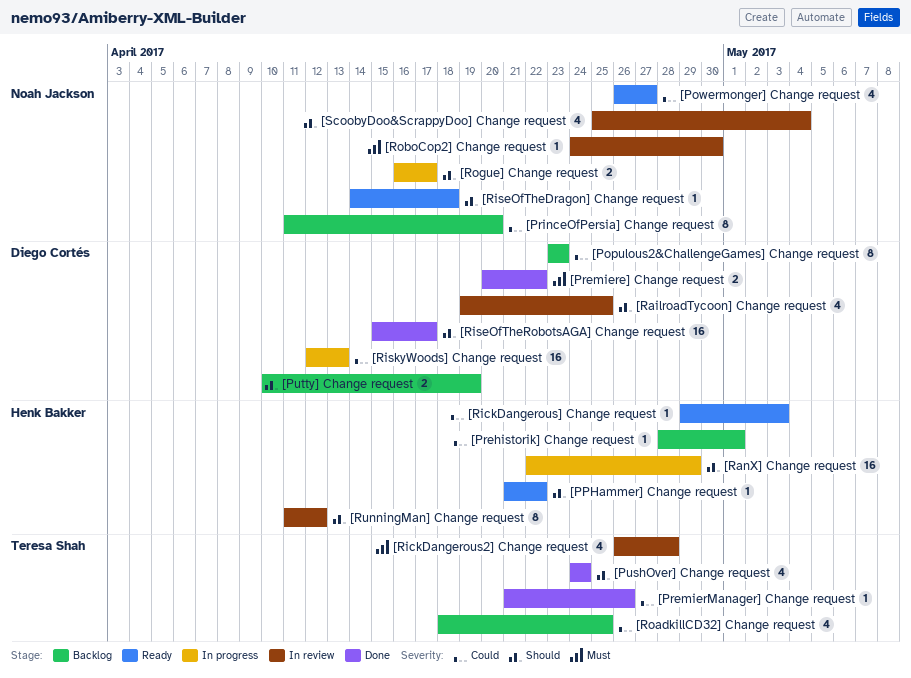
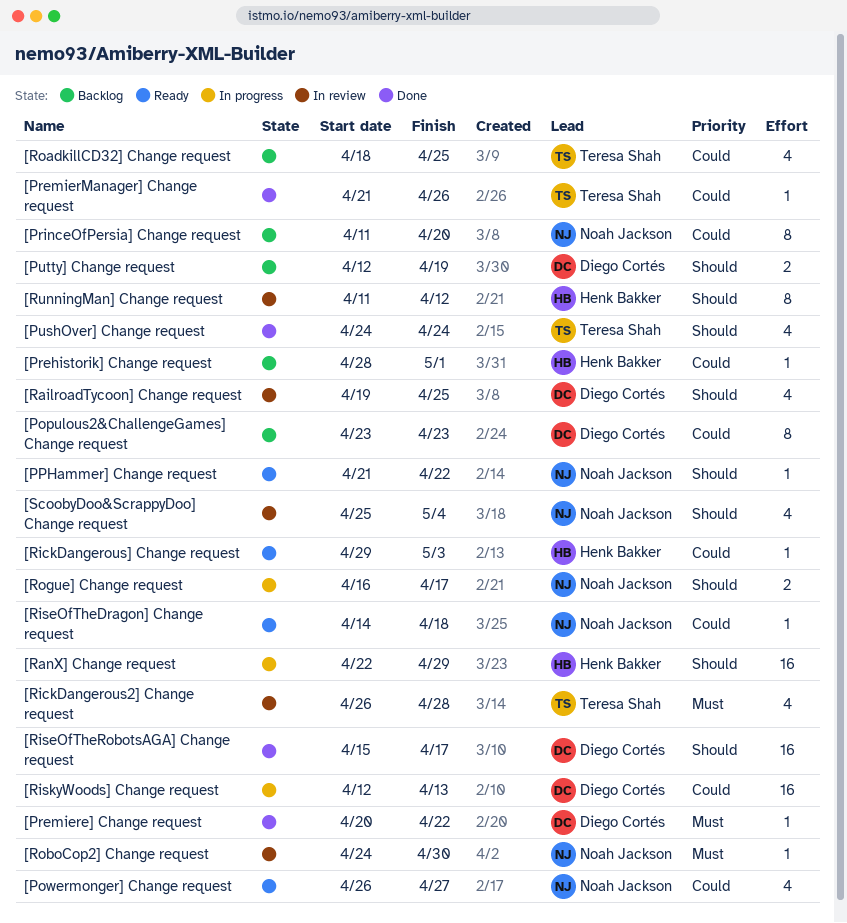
[PPHammer] Change request, owner: Henk Bakker -> Noah Jackson
[Premiere] Change request, estimate: 2 -> 1
[Putty] Change request, start: Apr 10 -> Apr 12
[RiseOfTheDragon] Change request, priority: Should -> Could

